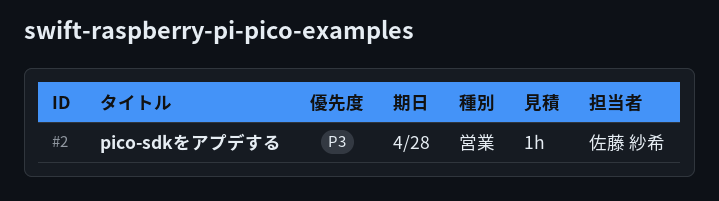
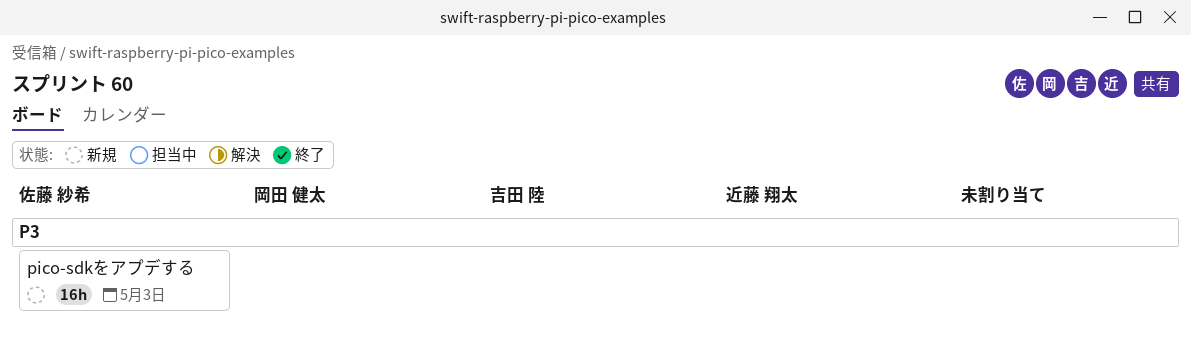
pico-sdkをアプデする, estimate: 1h -> 16h
pico-sdkをアプデする, due: Apr 28 -> May 3

